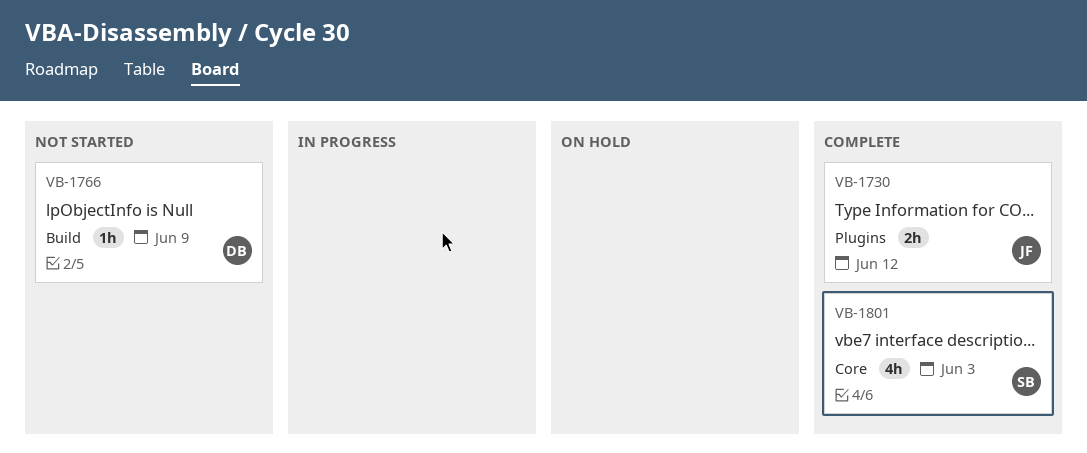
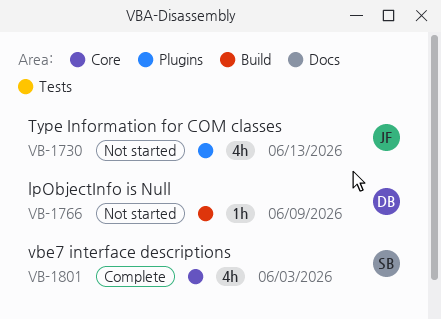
VB-1730, status: Complete -> Not started
VB-1730, estimate: 2h -> 4h
VB-1730, due: Jun 12 -> Jun 13

